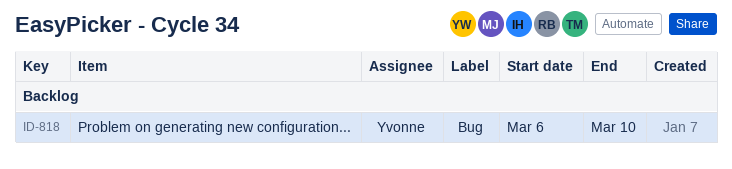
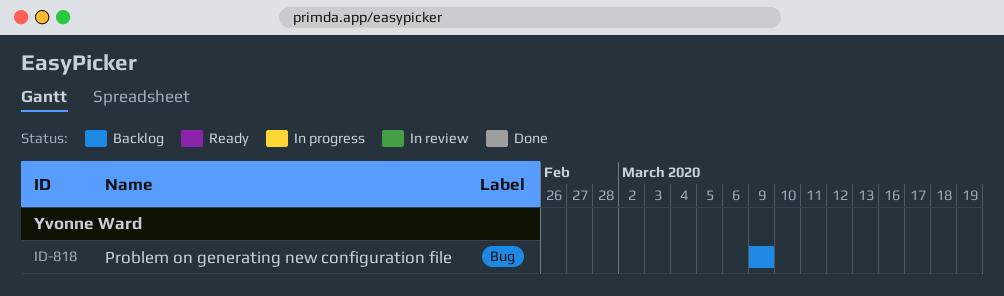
ID-818, start: Mar 6 -> Mar 9
ID-818, due: Mar 10 -> Mar 9

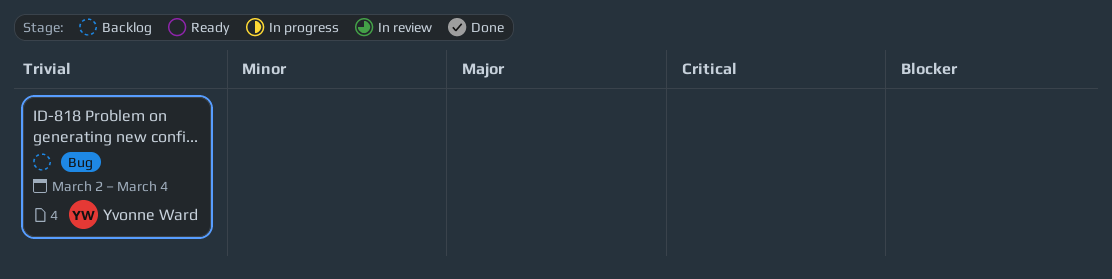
ID-818, start: Mar 9 -> Mar 2
ID-818, due: Mar 9 -> Mar 4

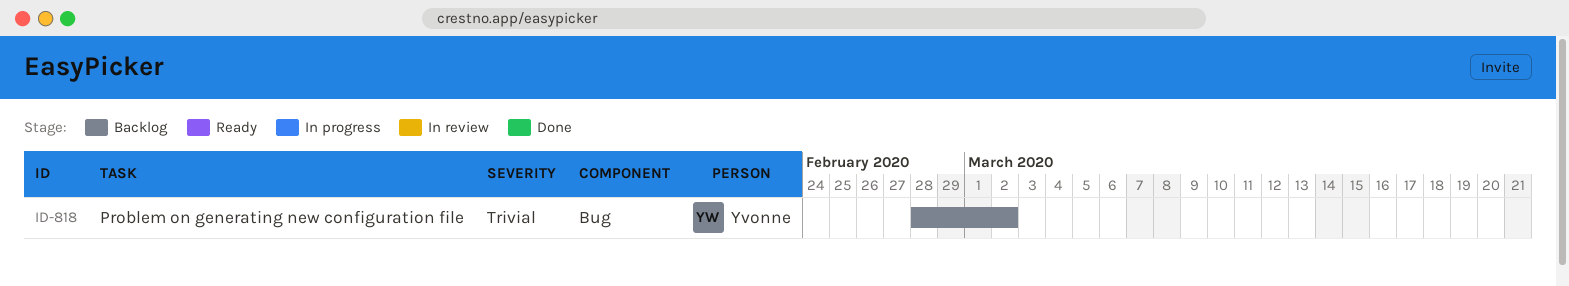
ID-818, start: Mar 2 -> Feb 28
ID-818, due: Mar 4 -> Mar 2

